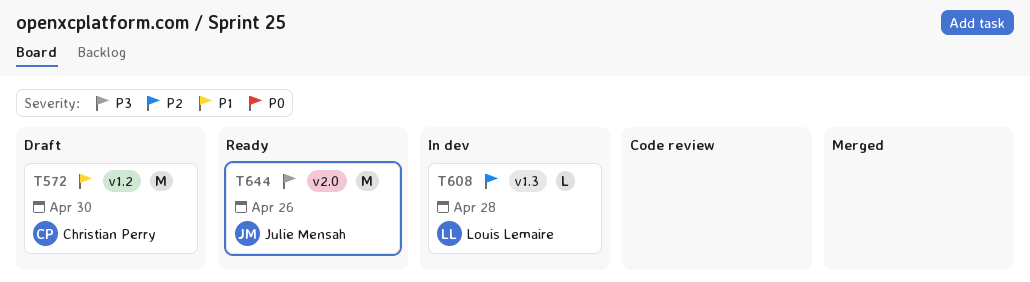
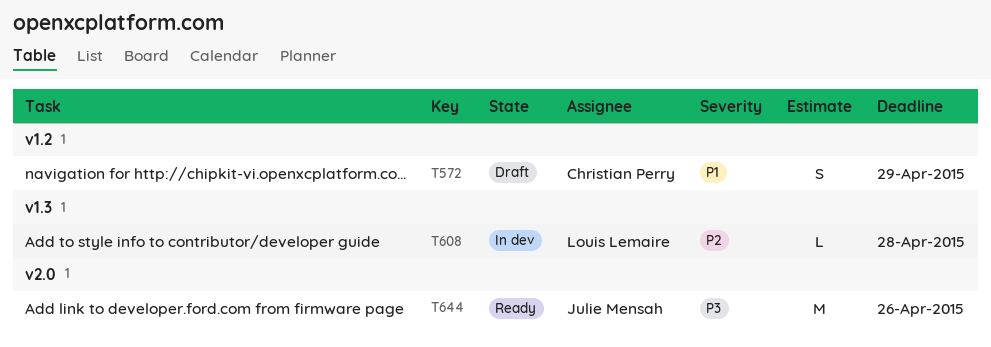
T572, estimate: M -> S
T572, due: Apr 30 -> Apr 29

